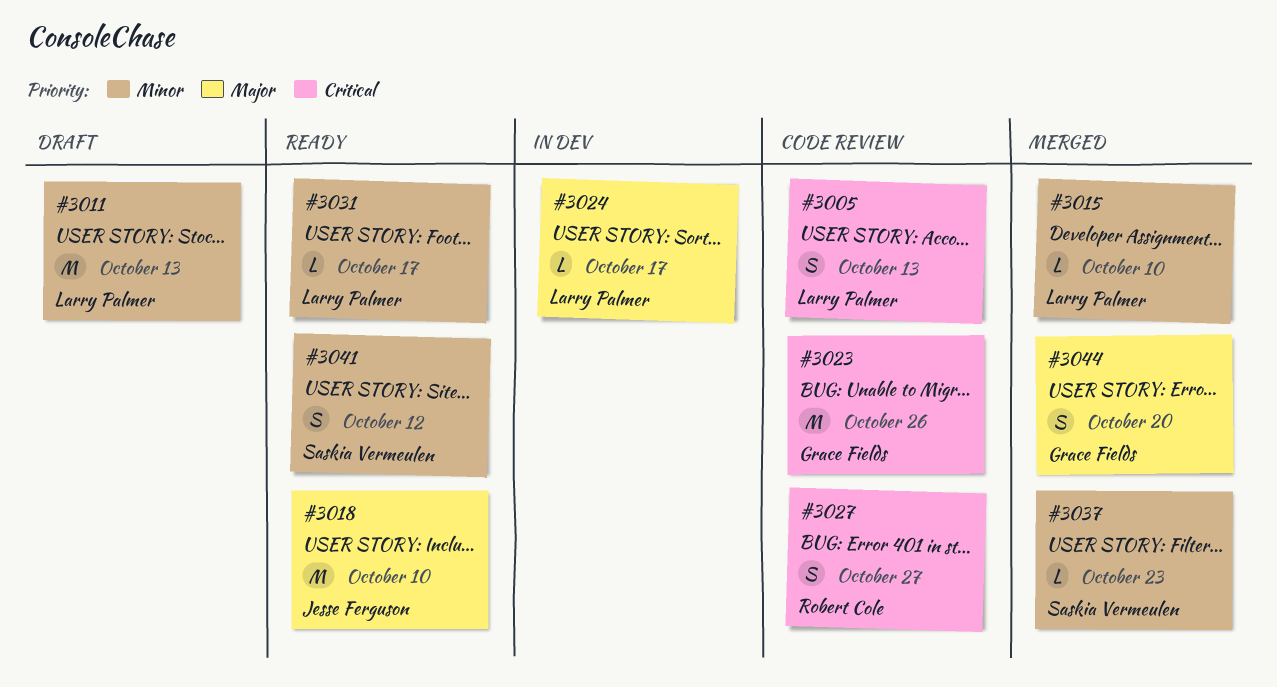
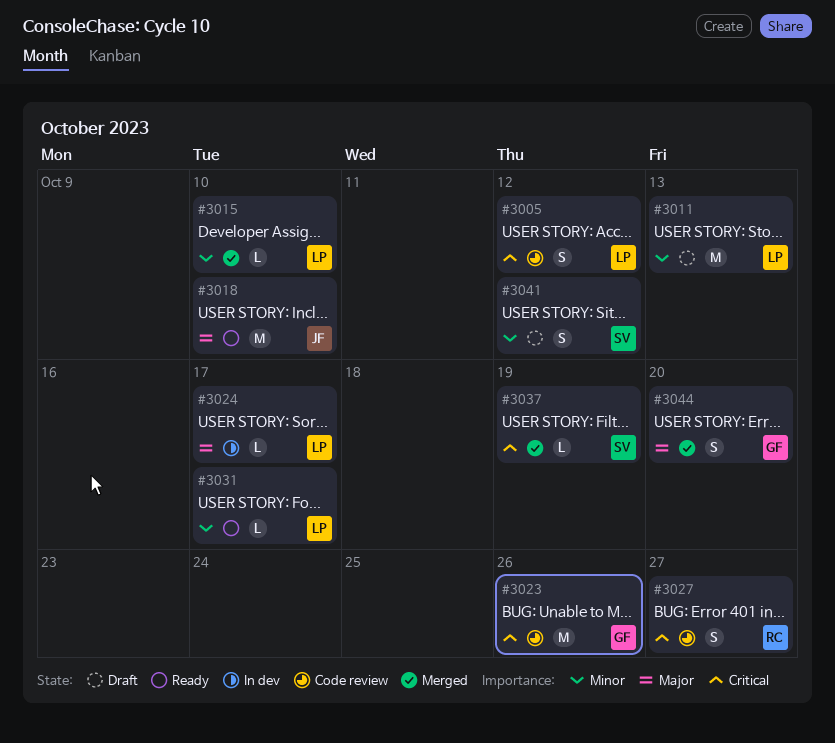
#3005, due: Oct 13 -> Oct 12
#3037, priority: Minor -> Critical
#3037, due: Oct 23 -> Oct 19
#3041, status: Ready -> Draft

